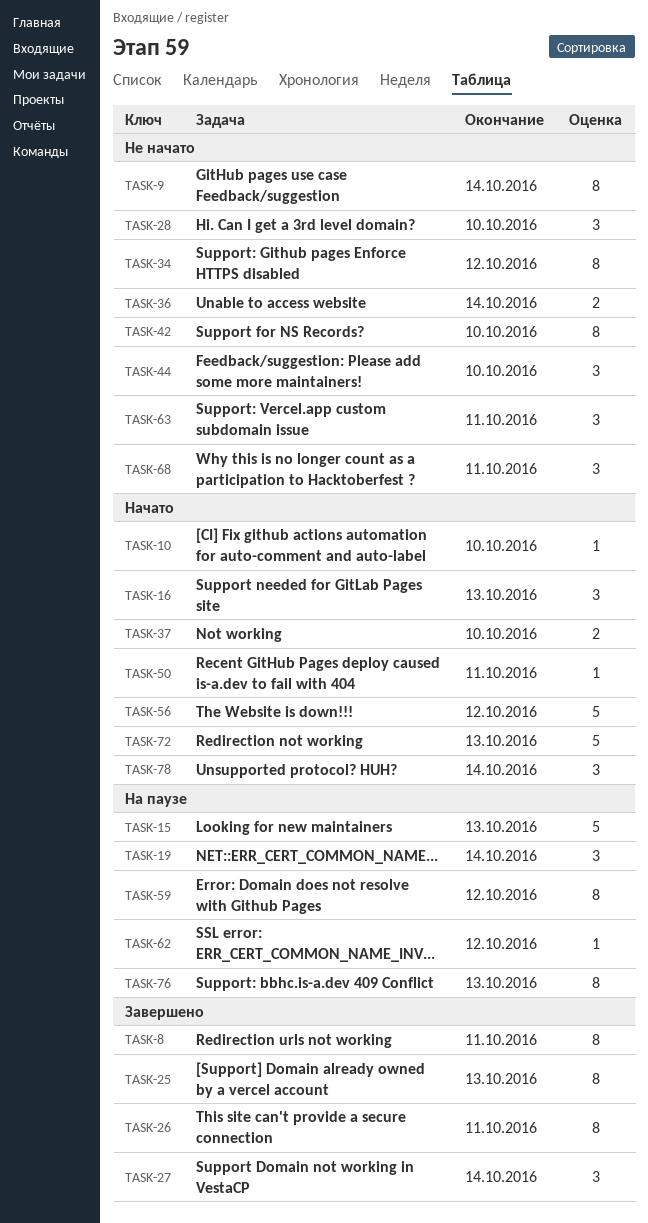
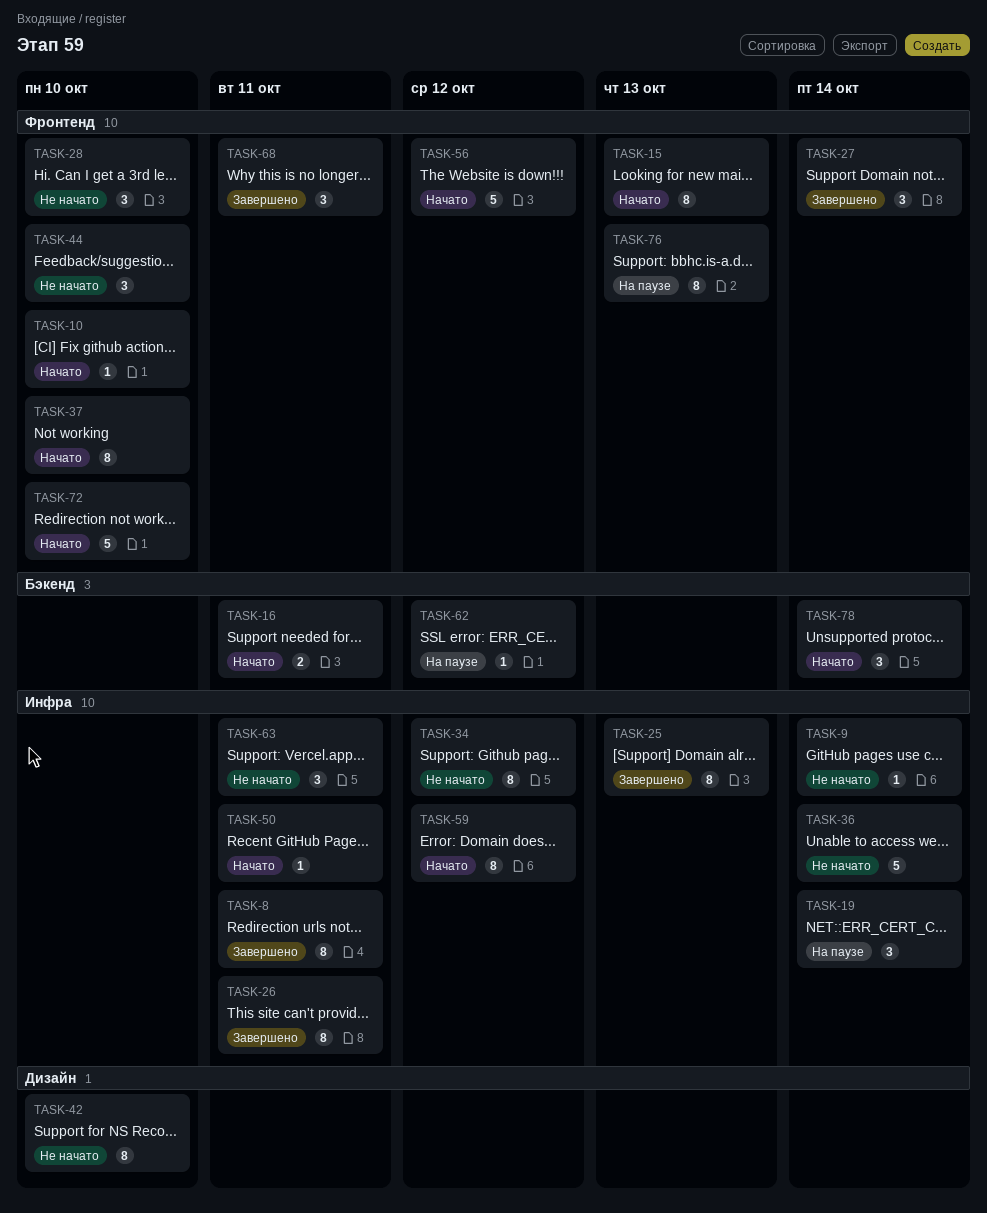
TASK-9, estimate: 8 -> 1
TASK-15, status: На паузе -> Начато
TASK-15, estimate: 5 -> 8
TASK-16, estimate: 3 -> 2
TASK-16, due: Oct 13 -> Oct 11
TASK-36, estimate: 2 -> 5
TASK-37, estimate: 2 -> 8
TASK-59, status: На паузе -> Начато
TASK-68, status: Не начато -> Завершено
TASK-72, due: Oct 13 -> Oct 10

